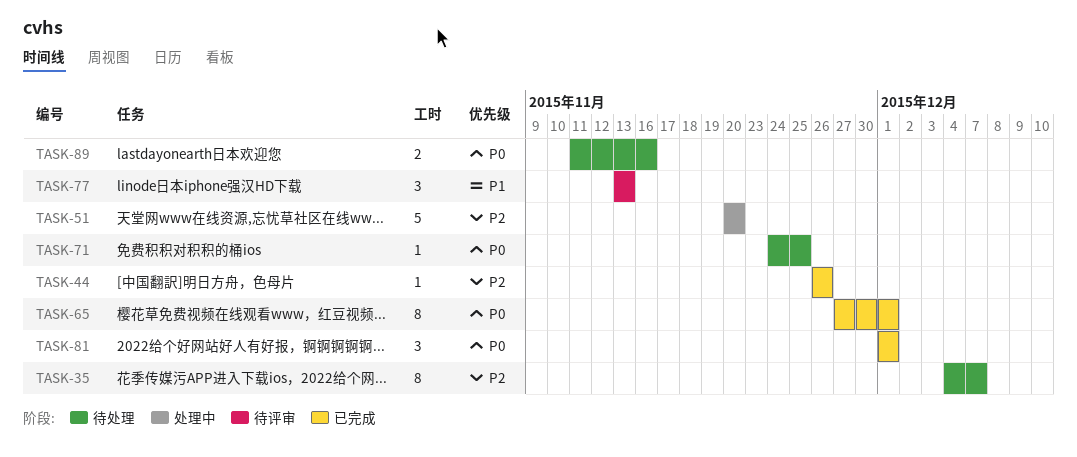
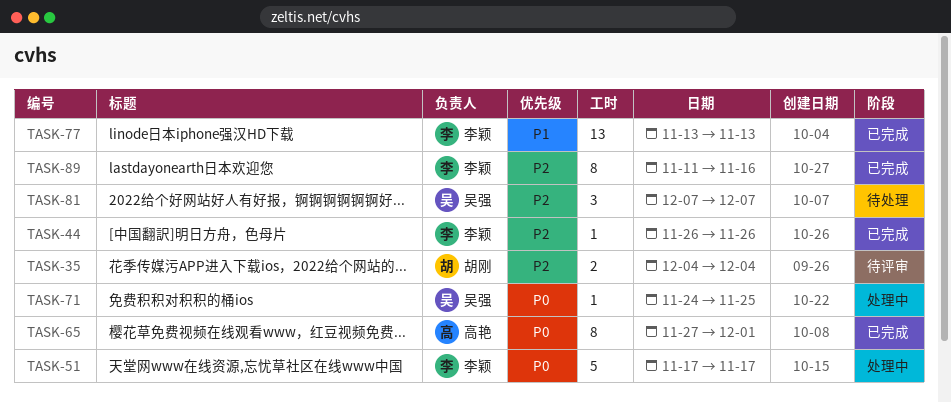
TASK-35, status: 待处理 -> 待评审
TASK-35, estimate: 8 -> 2
TASK-35, due: Dec 7 -> Dec 4
TASK-51, priority: P2 -> P0
TASK-51, start: Nov 20 -> Nov 17
TASK-51, due: Nov 20 -> Nov 17
TASK-71, status: 待处理 -> 处理中
TASK-77, status: 待评审 -> 已完成
TASK-77, estimate: 3 -> 13
TASK-81, status: 已完成 -> 待处理
TASK-81, priority: P0 -> P2
TASK-81, start: Dec 1 -> Dec 7
TASK-81, due: Dec 1 -> Dec 7
TASK-89, status: 待处理 -> 已完成
TASK-89, priority: P0 -> P2
TASK-89, estimate: 2 -> 8

